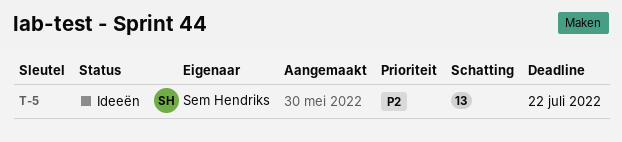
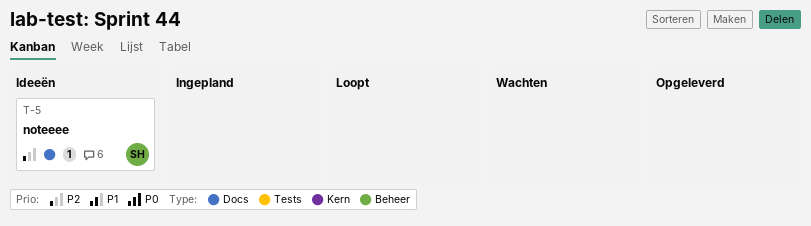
T-5, estimate: 13 -> 1

